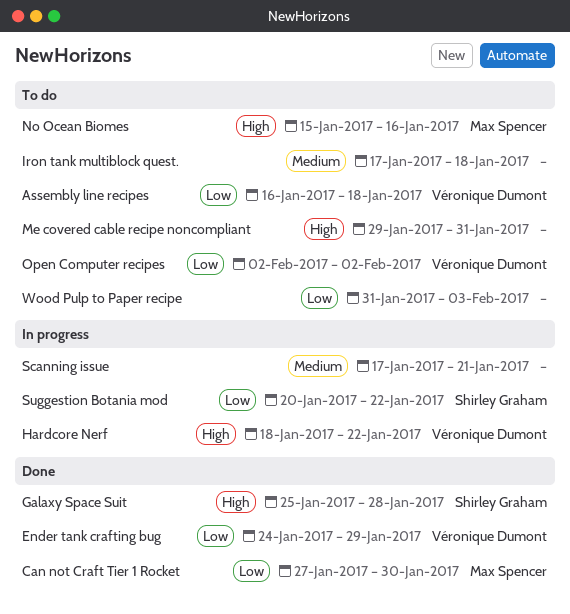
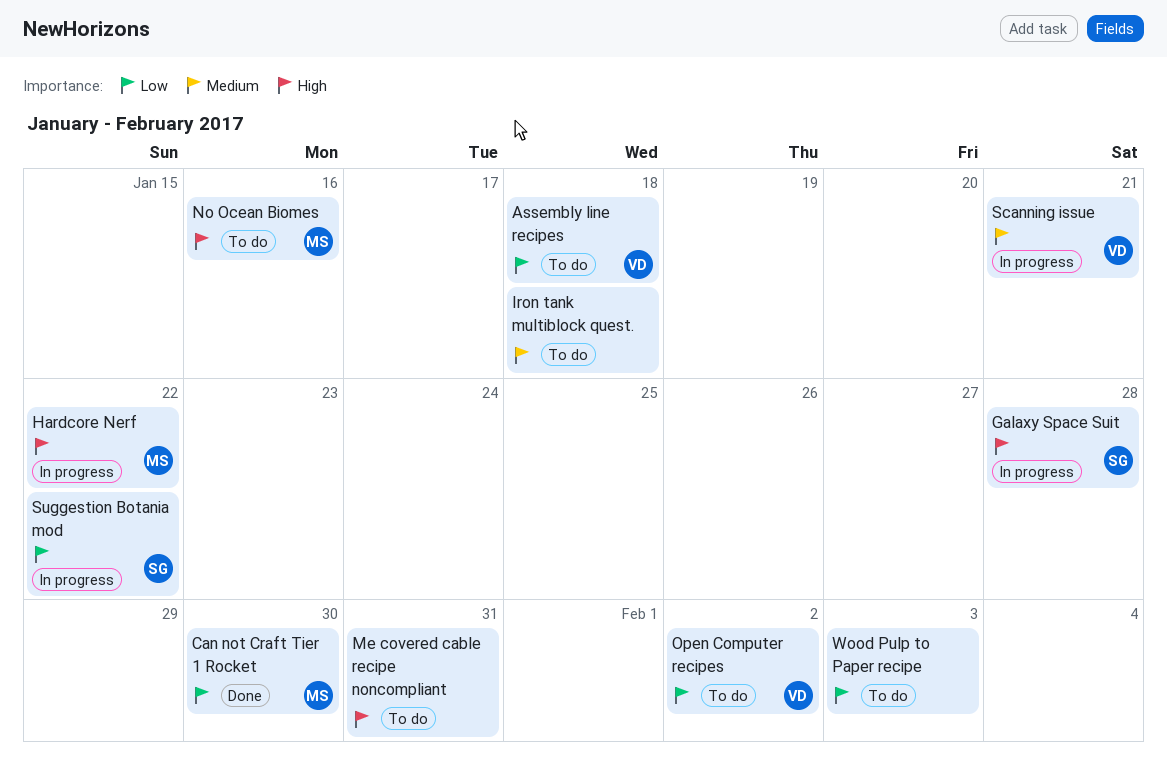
Ender tank crafting bug: present -> none
Galaxy Space Suit, status: Done -> In progress
Hardcore Nerf, owner: Véronique Dumont -> Max Spencer
Scanning issue, owner: none -> Véronique Dumont

